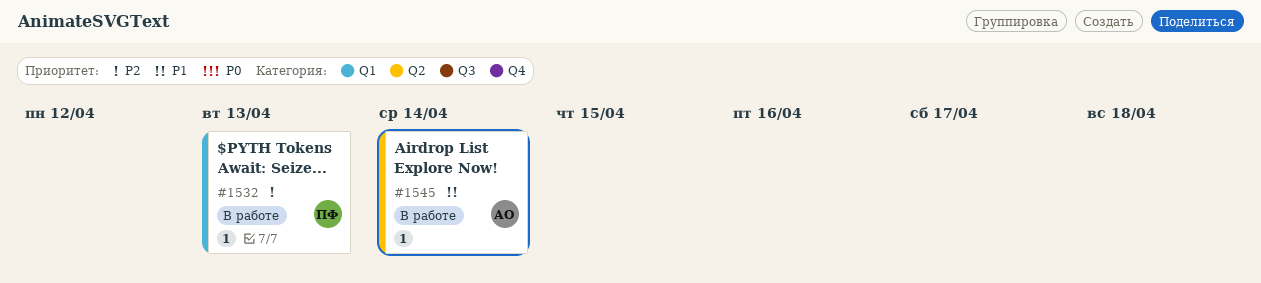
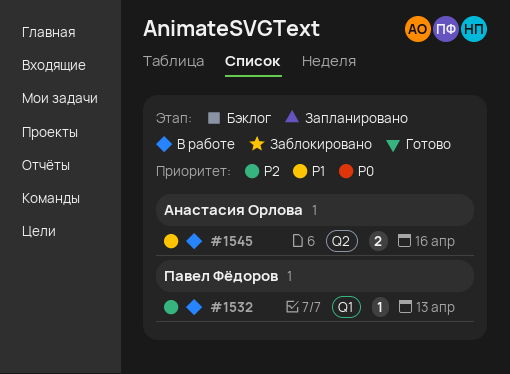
#1545, estimate: 1 -> 2
#1545, due: Apr 14 -> Apr 16

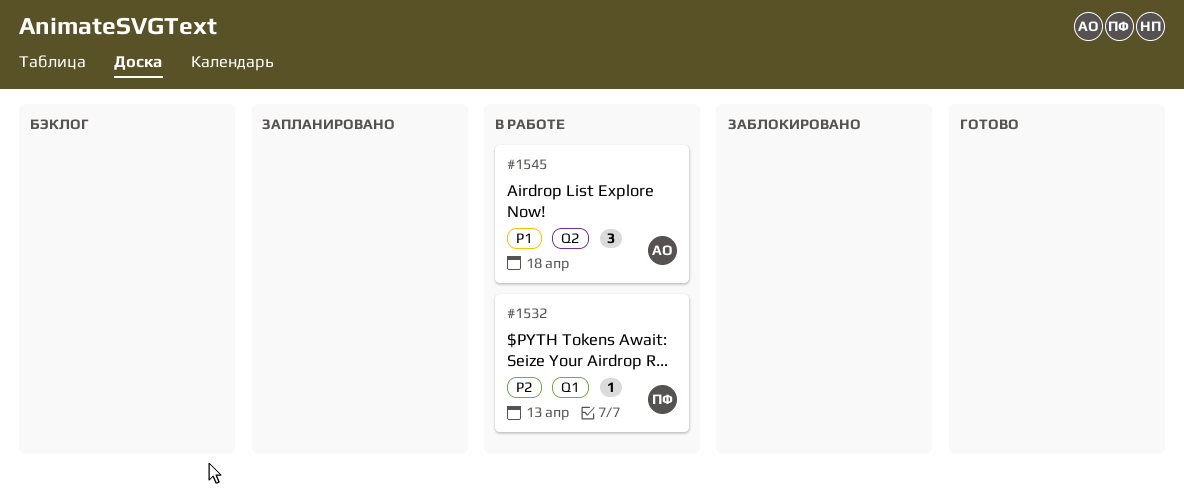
#1545, estimate: 2 -> 3
#1545, due: Apr 16 -> Apr 18

